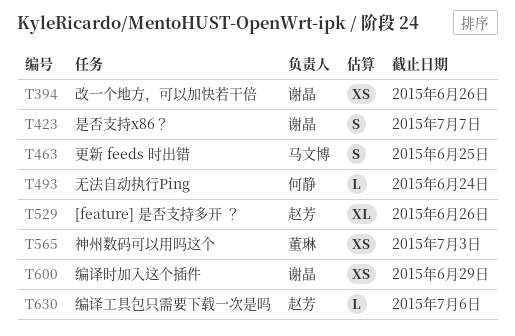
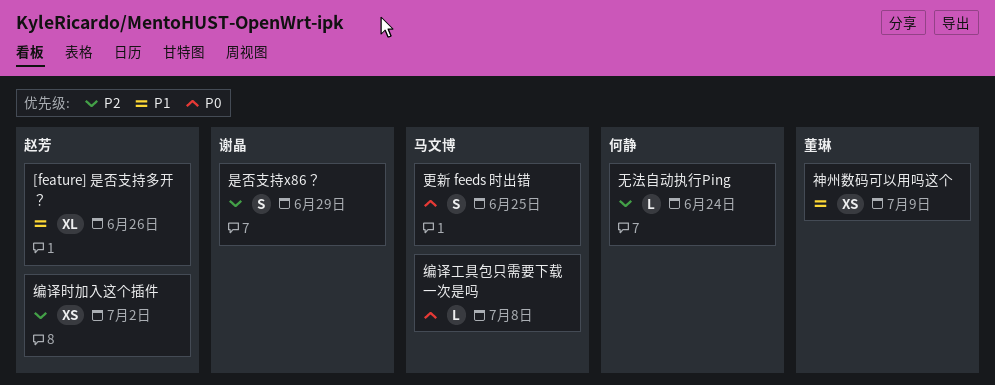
改一个地方，可以加快若干倍: present -> none
是否支持x86？, due: Jul 7 -> Jun 29
神州数码可以用吗这个, due: Jul 3 -> Jul 9
编译工具包只需要下载一次是吗, owner: 赵芳 -> 马文博
编译工具包只需要下载一次是吗, due: Jul 6 -> Jul 8
编译时加入这个插件, owner: 谢晶 -> 赵芳
编译时加入这个插件, due: Jun 29 -> Jul 2

